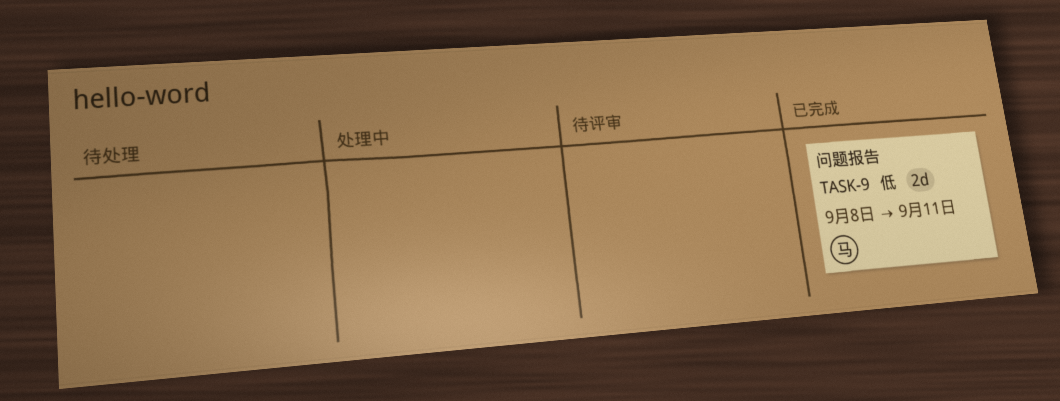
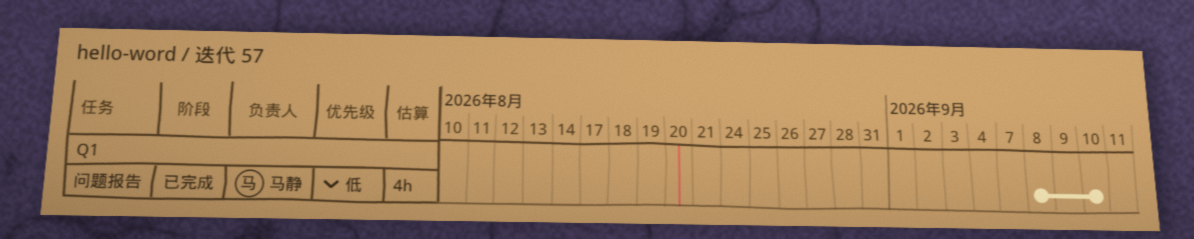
问题报告, estimate: 2d -> 4h
问题报告, due: Sep 11 -> Sep 10

